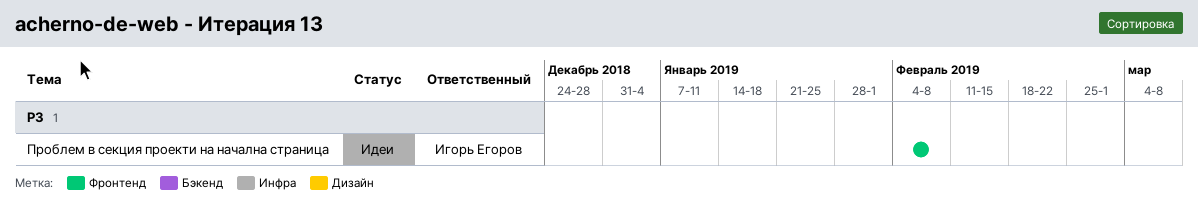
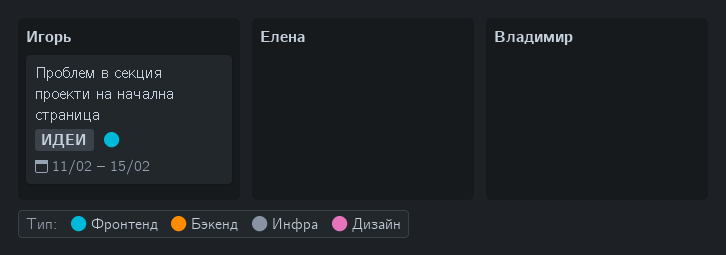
Проблем в секция проекти на начална страница, start: Feb 4 -> Feb 11
Проблем в секция проекти на начална страница, due: Feb 8 -> Feb 15

